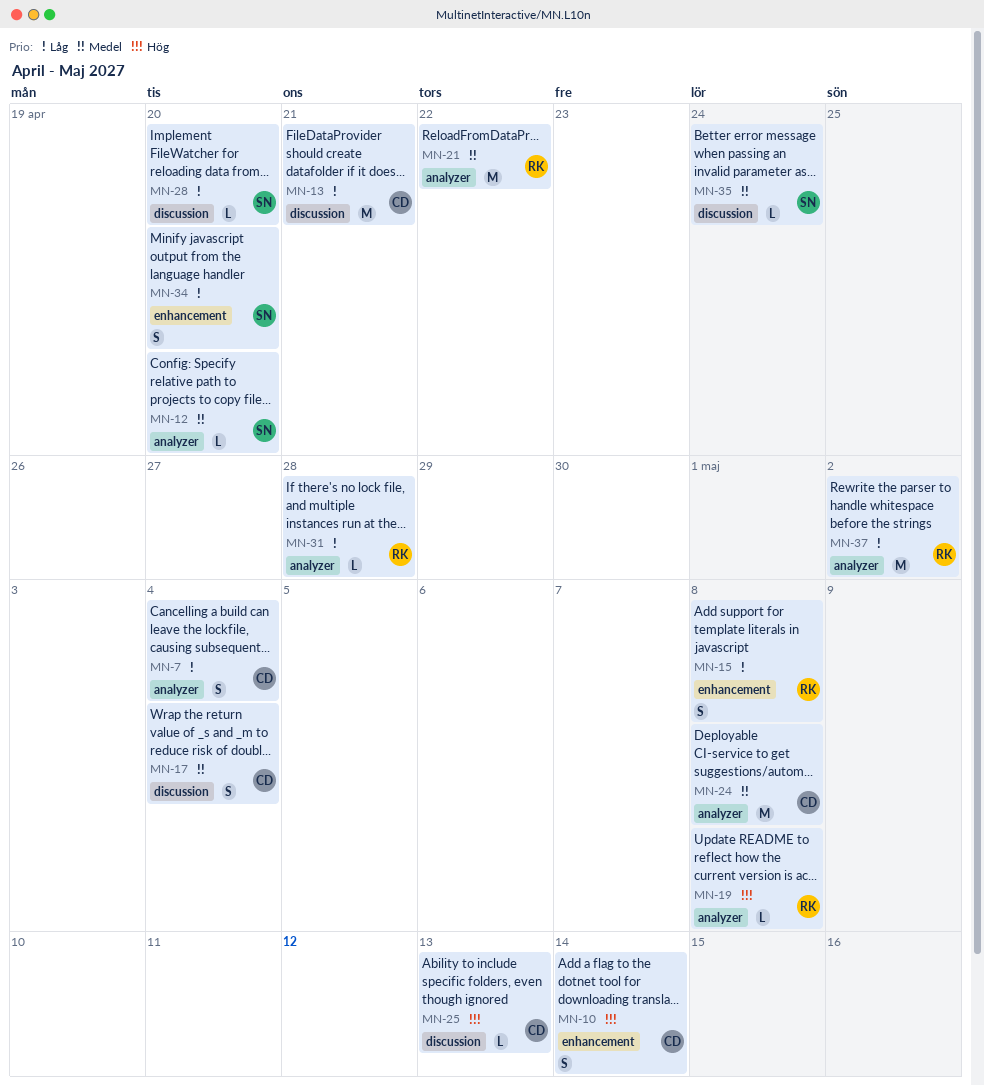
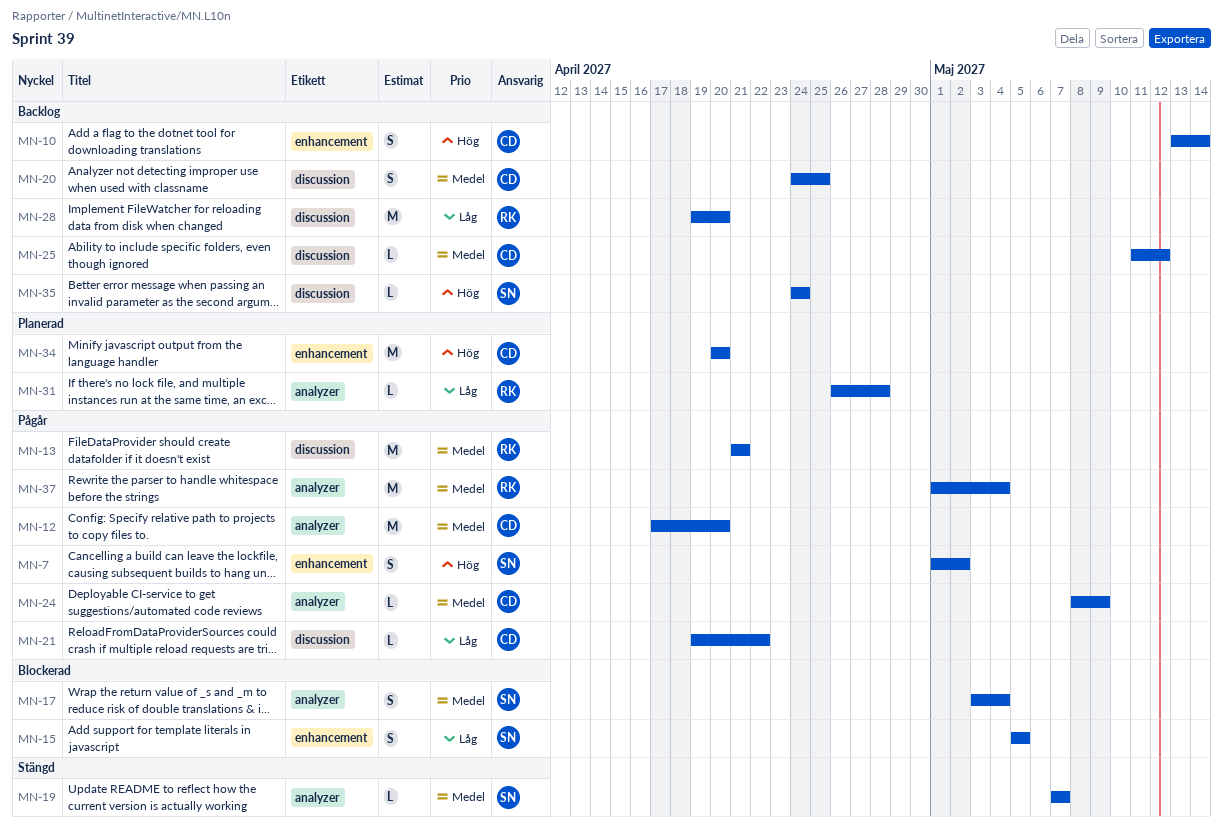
MN-7, owner: CD -> SN
MN-7, priority: Låg -> Hög
MN-7, label: analyzer -> enhancement
MN-7, due: May 4 -> May 2
MN-12, owner: SN -> CD
MN-12, estimate: L -> M
MN-13, owner: CD -> RK
MN-13, priority: Låg -> Medel
MN-15, owner: RK -> SN
MN-15, due: May 8 -> May 5
MN-17, owner: CD -> SN
MN-17, label: discussion -> analyzer
MN-19, owner: RK -> SN
MN-19, priority: Hög -> Medel
MN-19, due: May 8 -> May 7
MN-20: none -> present
MN-21, owner: RK -> CD
MN-21, priority: Medel -> Låg
MN-21, label: analyzer -> discussion
MN-21, estimate: M -> L
MN-24, estimate: M -> L
MN-24, due: May 8 -> May 9
MN-25, priority: Hög -> Medel
MN-25, due: May 13 -> May 12
MN-28, owner: SN -> RK
MN-28, estimate: L -> M
MN-34, owner: SN -> CD
MN-34, priority: Låg -> Hög
MN-34, estimate: S -> M
MN-35, priority: Medel -> Hög
MN-37, priority: Låg -> Medel
MN-37, due: May 2 -> May 4

